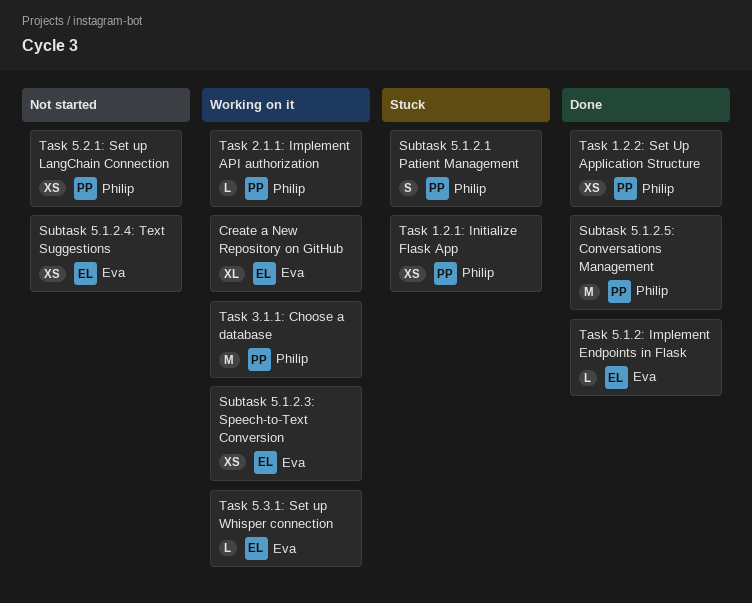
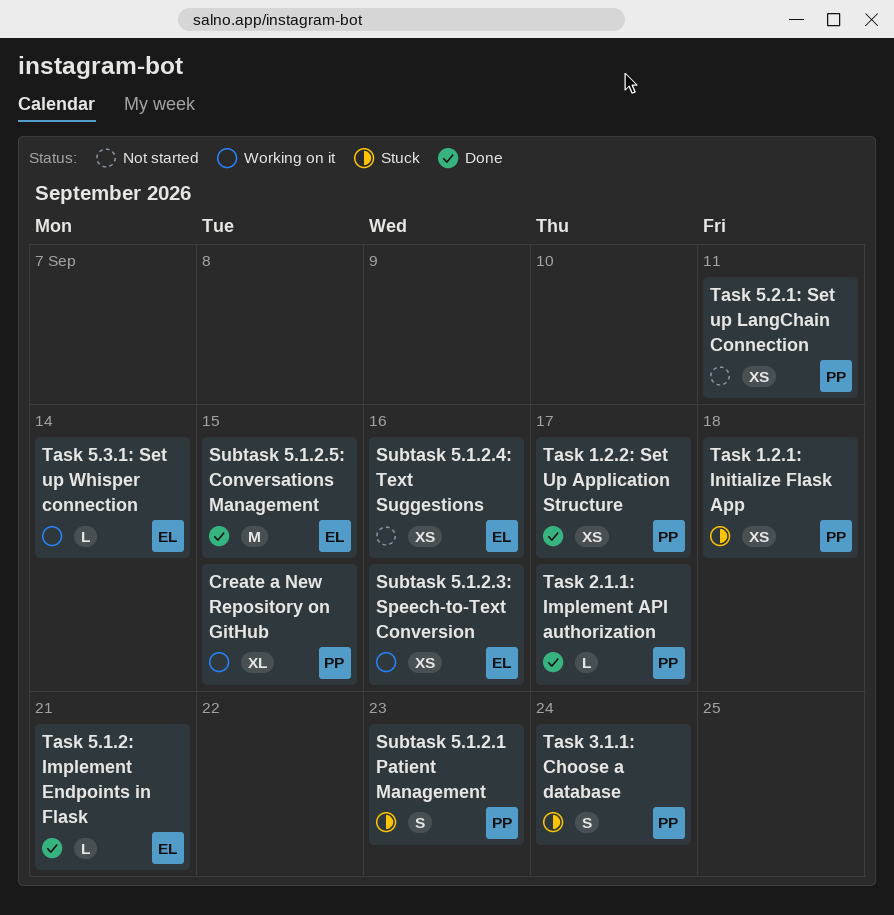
Create a New Repository on GitHub, owner: Eva -> Philip
Subtask 5.1.2.5: Conversations Management, owner: Philip -> Eva
Task 2.1.1: Implement API authorization, status: Working on it -> Done
Task 3.1.1: Choose a database, status: Working on it -> Stuck
Task 3.1.1: Choose a database, estimate: M -> S

